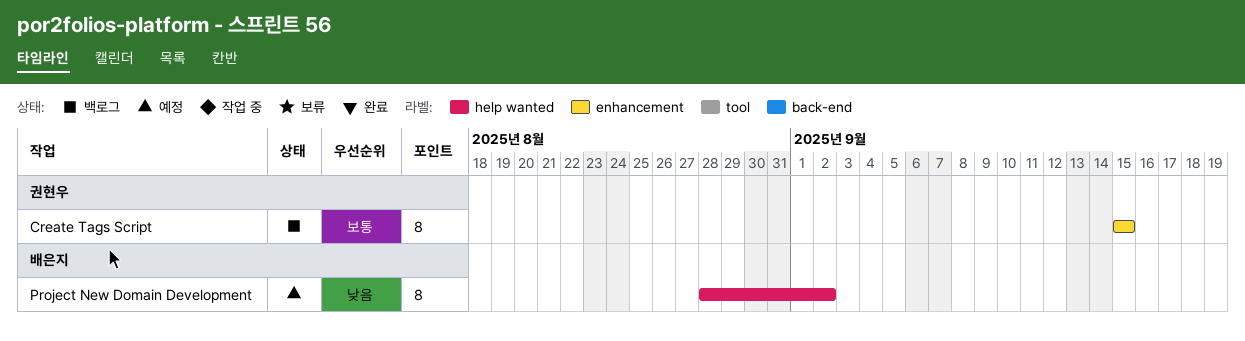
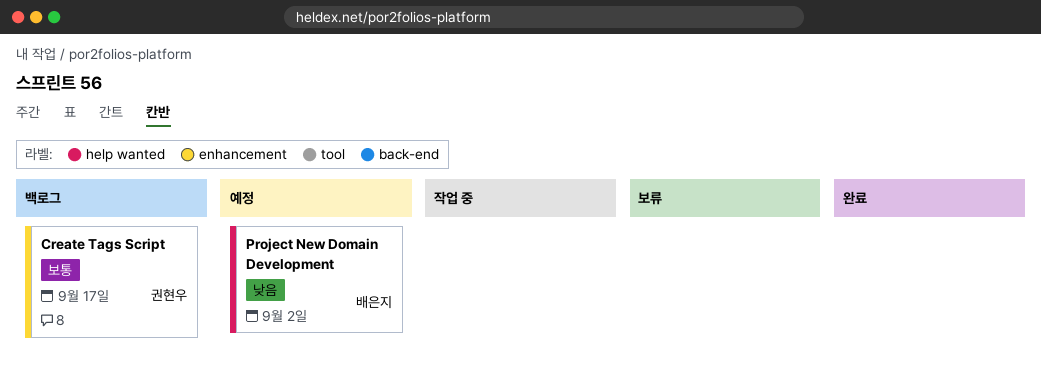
Create Tags Script, due: Sep 15 -> Sep 17

